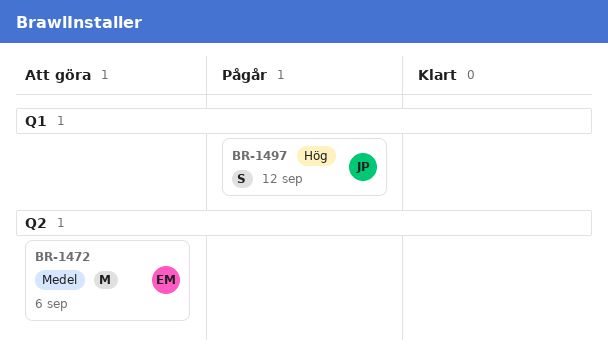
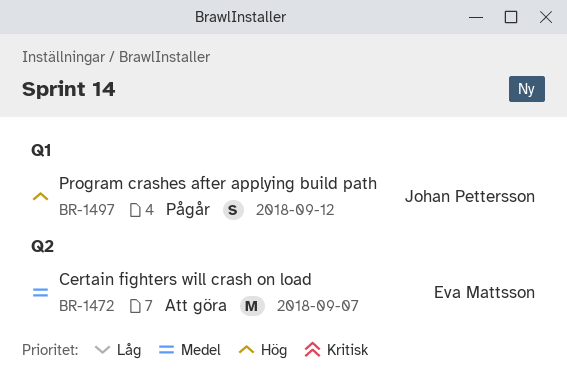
BR-1472, due: Sep 6 -> Sep 7

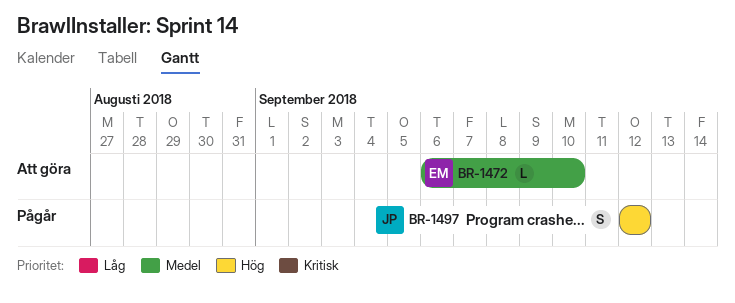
BR-1472, estimate: M -> L
BR-1472, due: Sep 7 -> Sep 10

